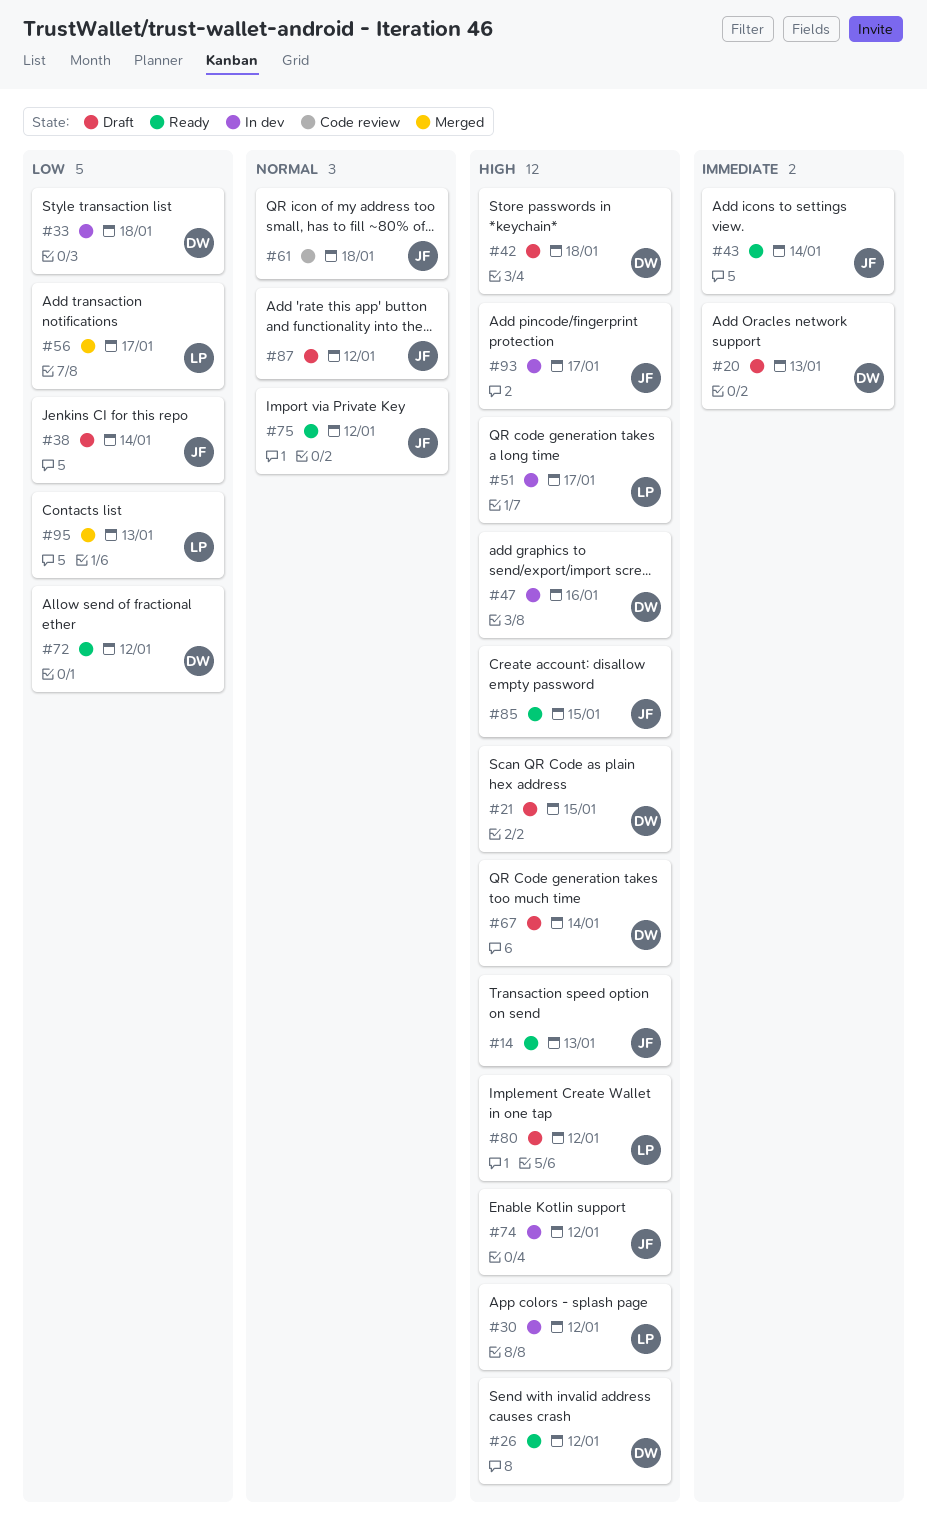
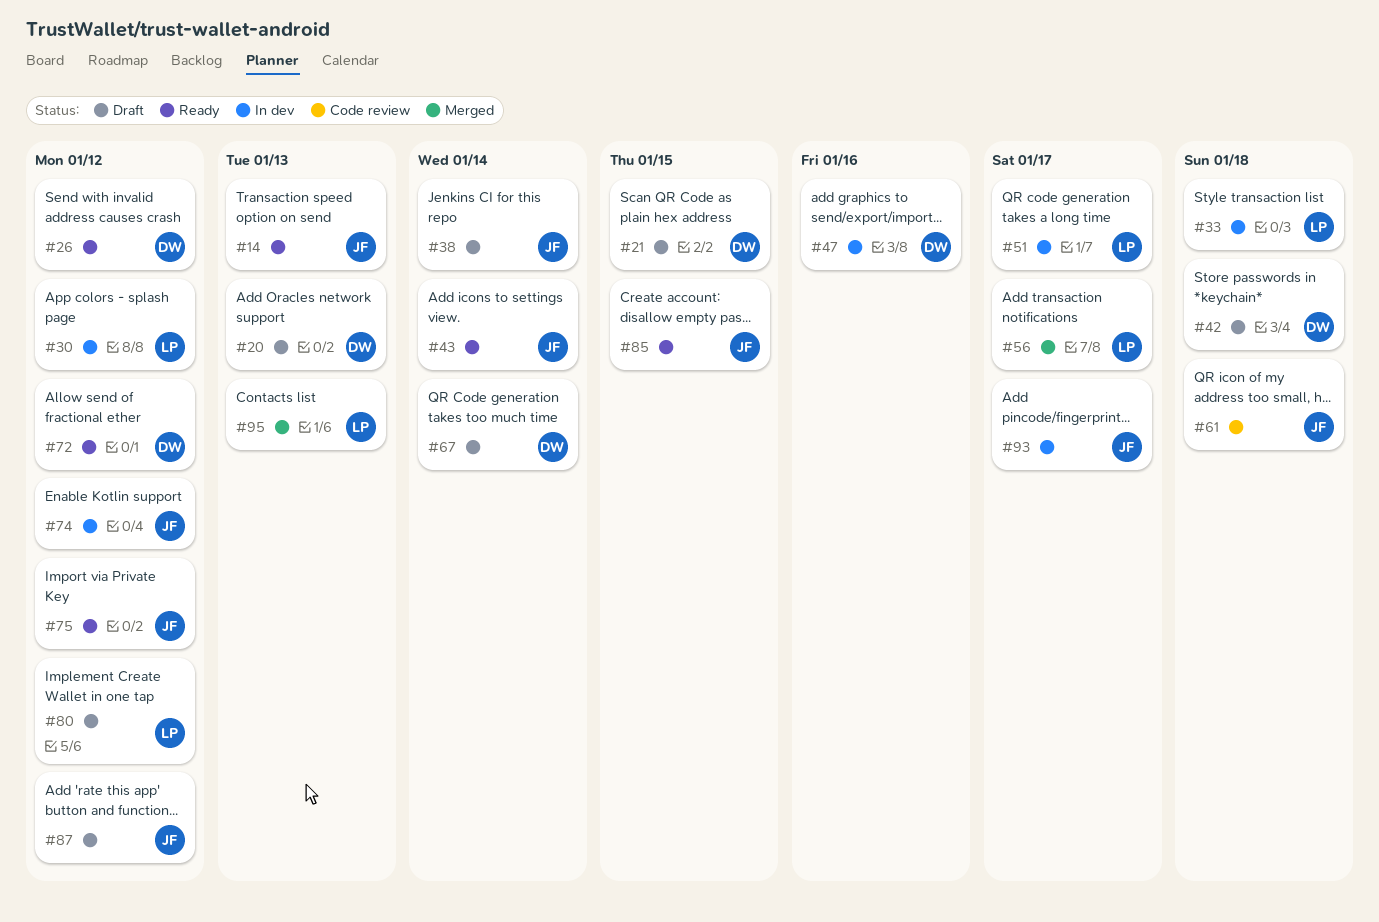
#33, owner: DW -> LP

